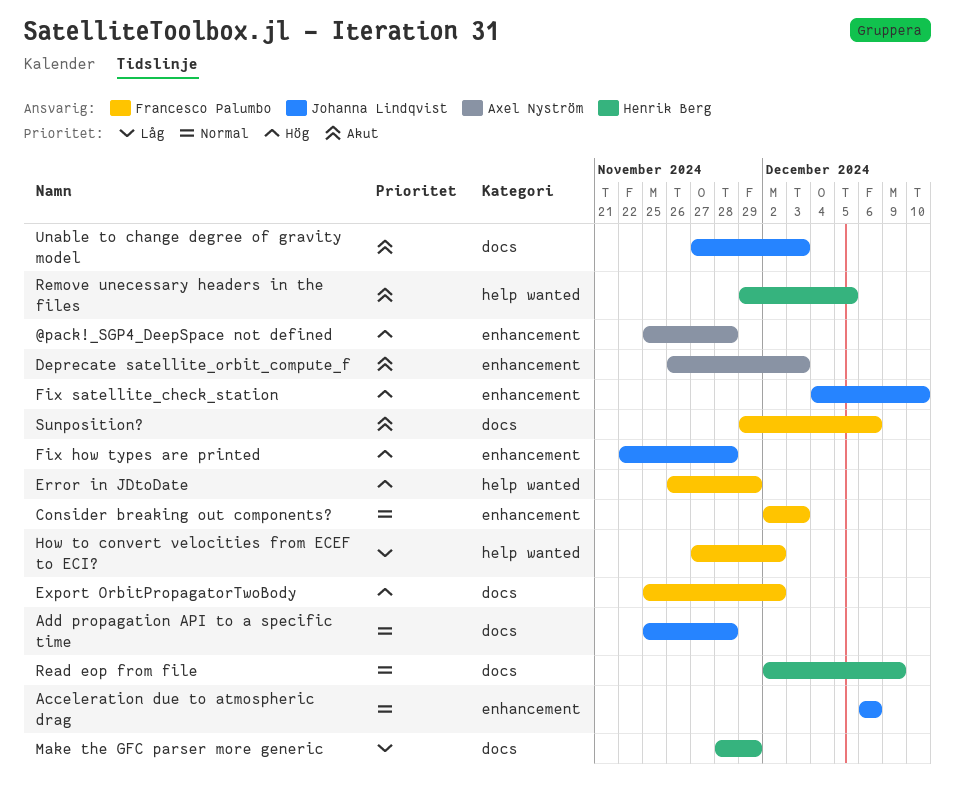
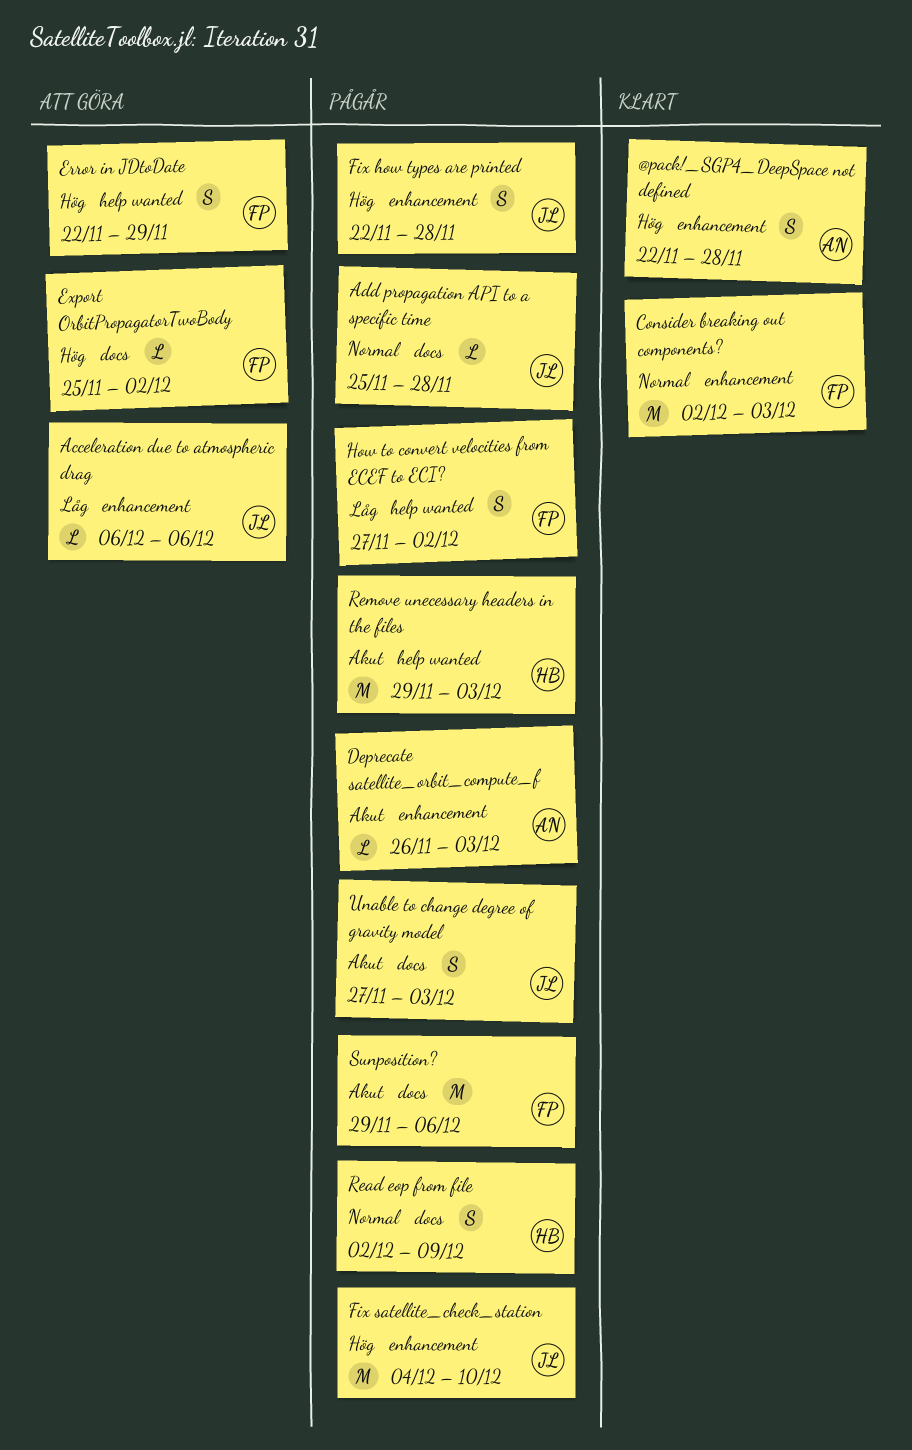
@pack!_SGP4_DeepSpace not defined, start: Nov 25 -> Nov 22
Acceleration due to atmospheric drag, priority: Normal -> Låg
Error in JDtoDate, start: Nov 26 -> Nov 22
Make the GFC parser more generic: present -> none
Remove unecessary headers in the files, due: Dec 5 -> Dec 3

